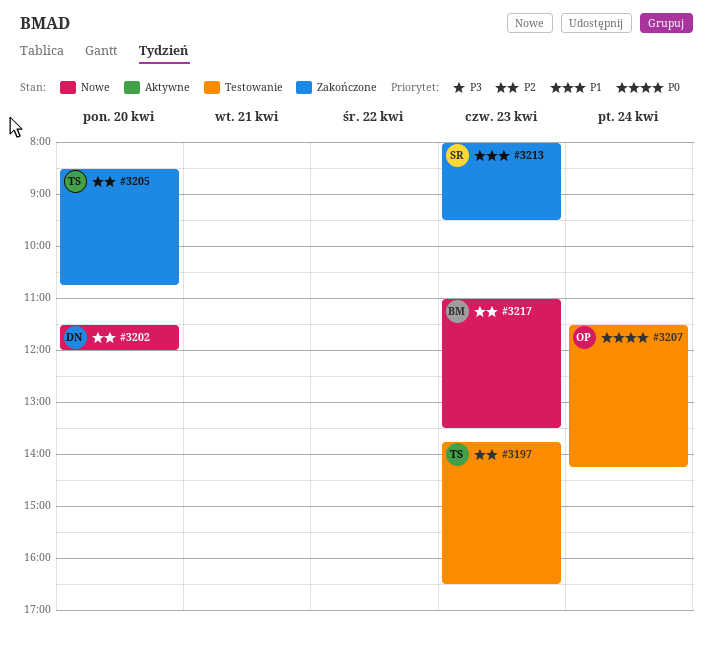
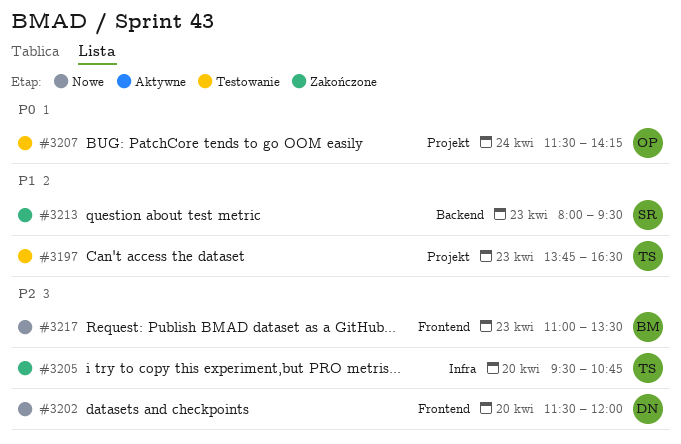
#3197, priority: P2 -> P1
#3205, begins: 08:30 -> 09:30

